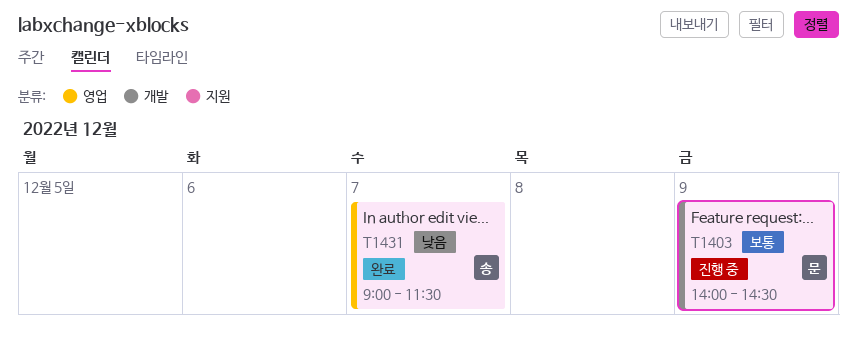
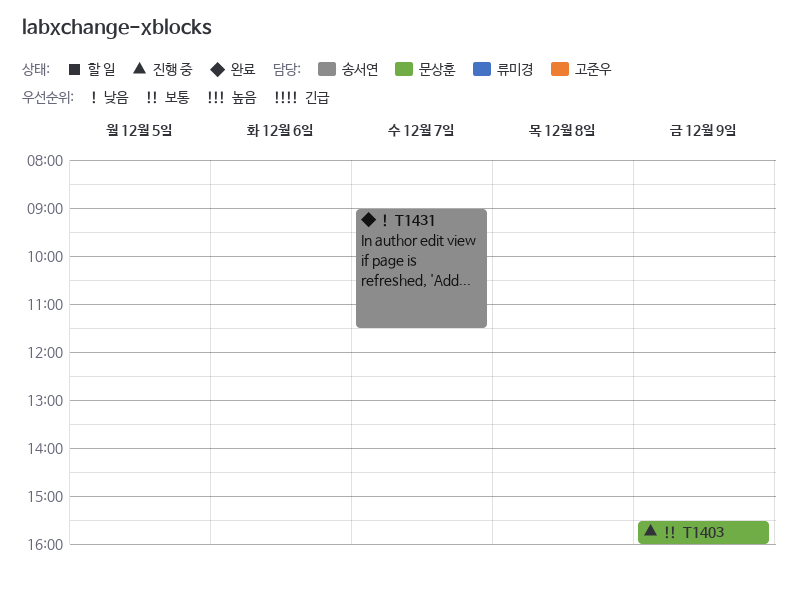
T1403, begins: 14:00 -> 15:30
T1403, ends: 14:30 -> 16:00

